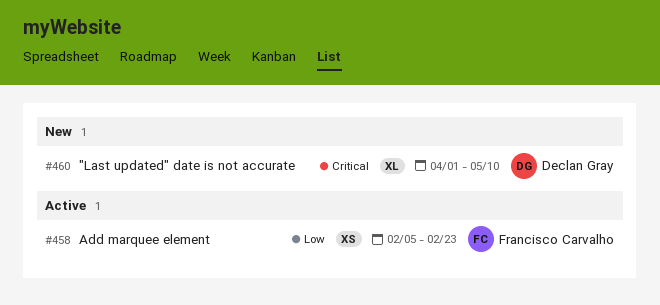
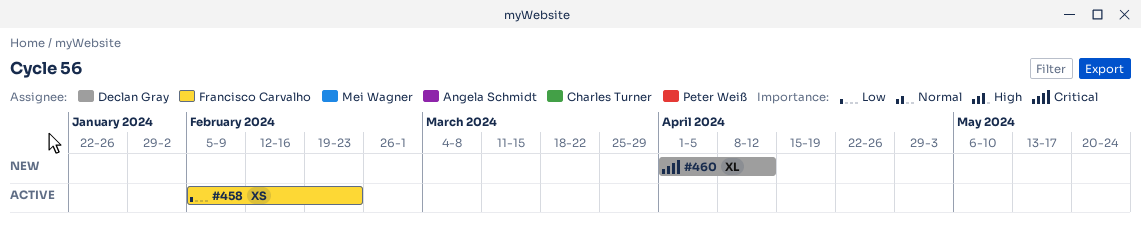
#460, due: May 10 -> Apr 12

